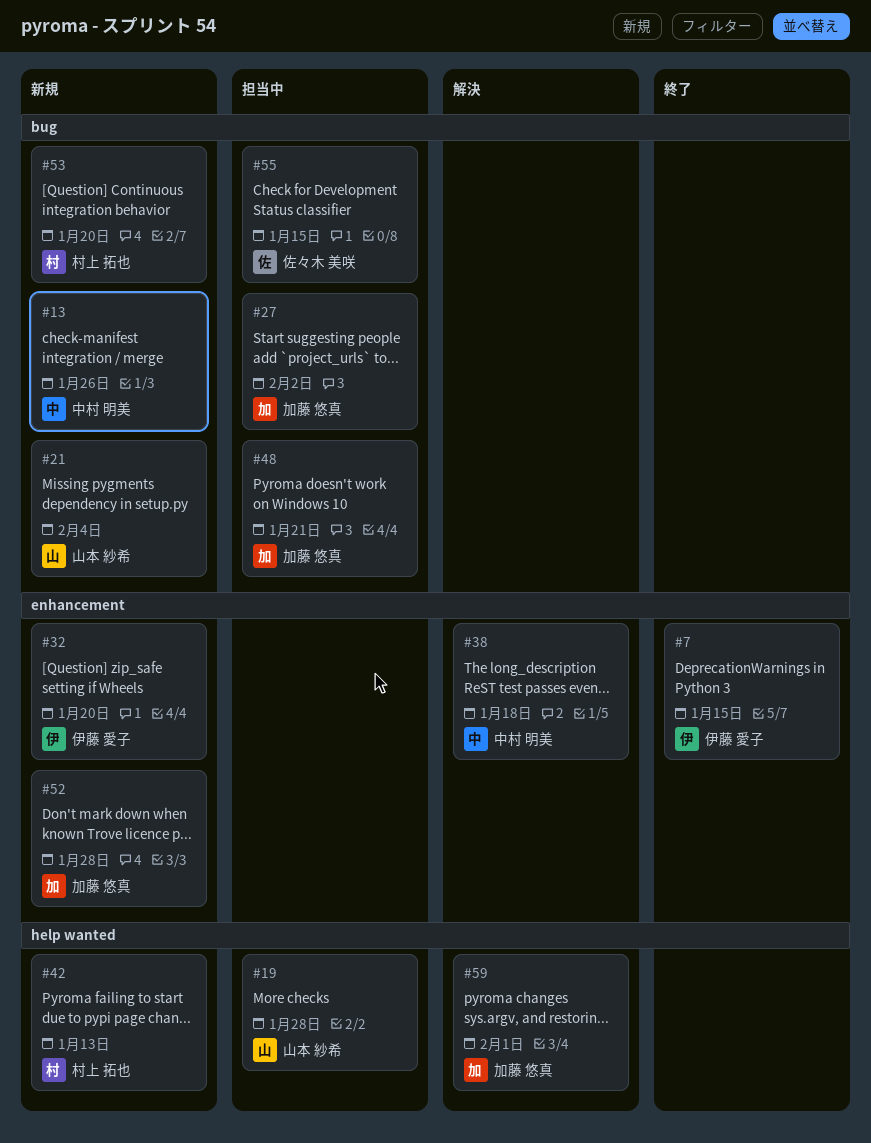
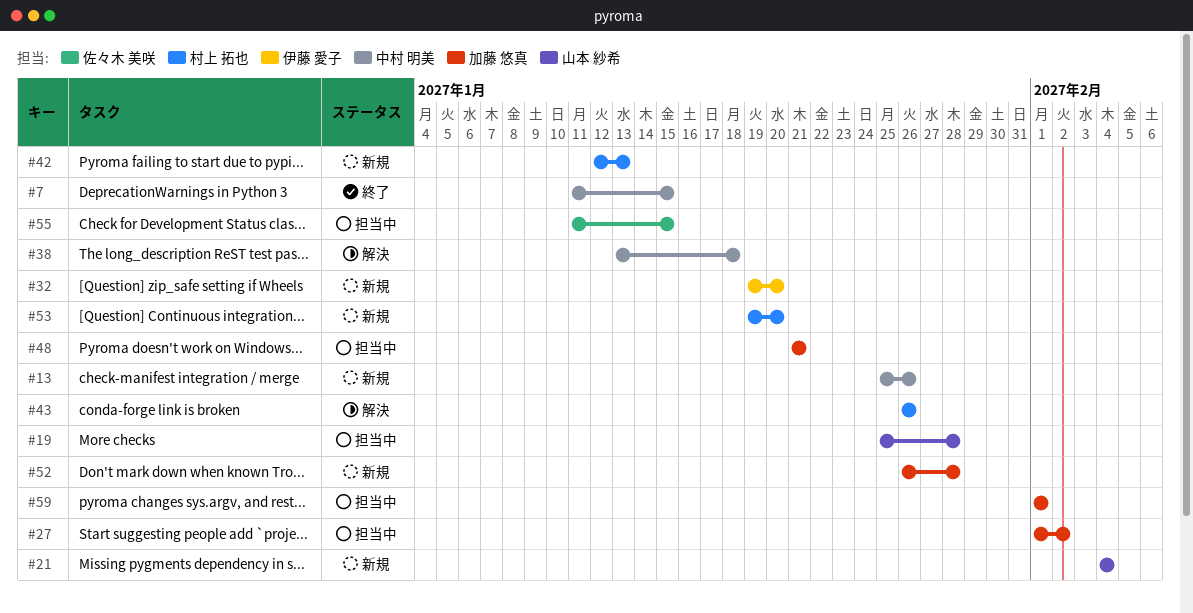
#7, owner: 伊藤 愛子 -> 中村 明美
#43: none -> present
#59, status: 解決 -> 担当中

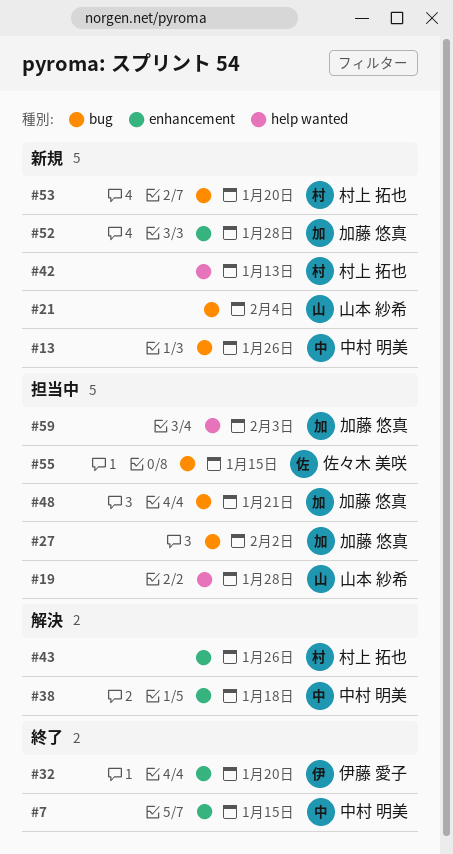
#32, status: 新規 -> 終了
#59, due: Feb 1 -> Feb 3

